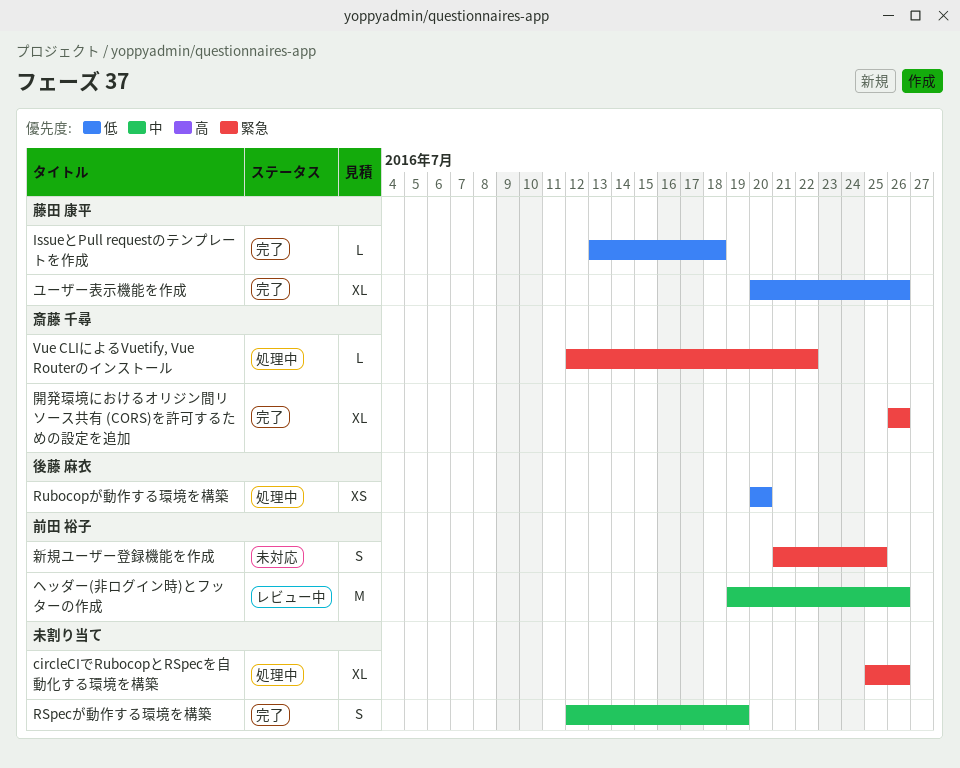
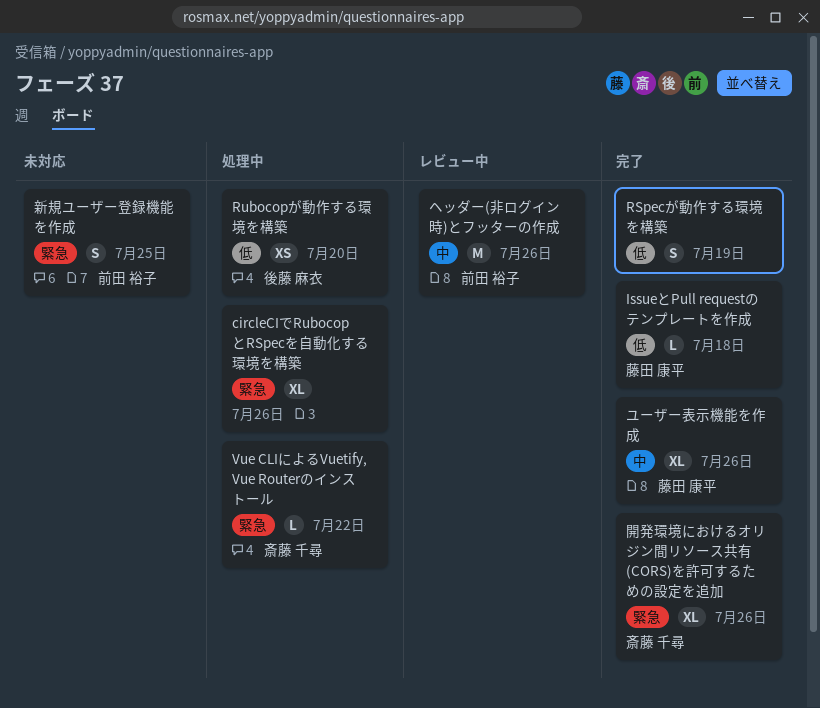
RSpecが動作する環境を構築, priority: 中 -> 低
ユーザー表示機能を作成, priority: 低 -> 中

